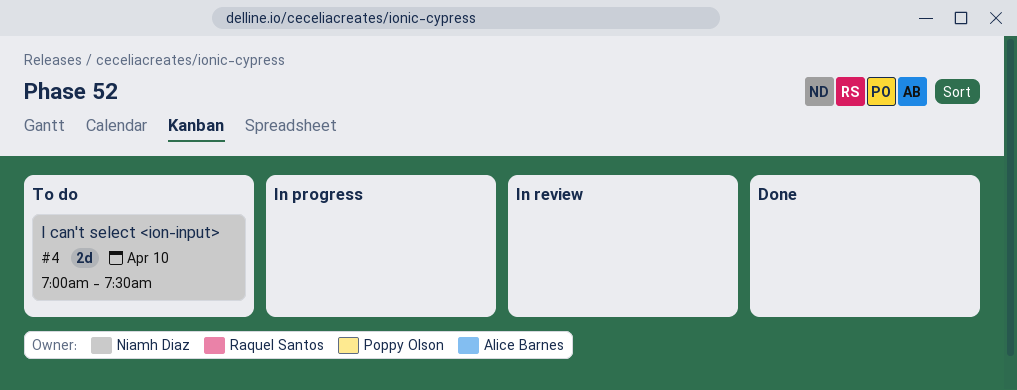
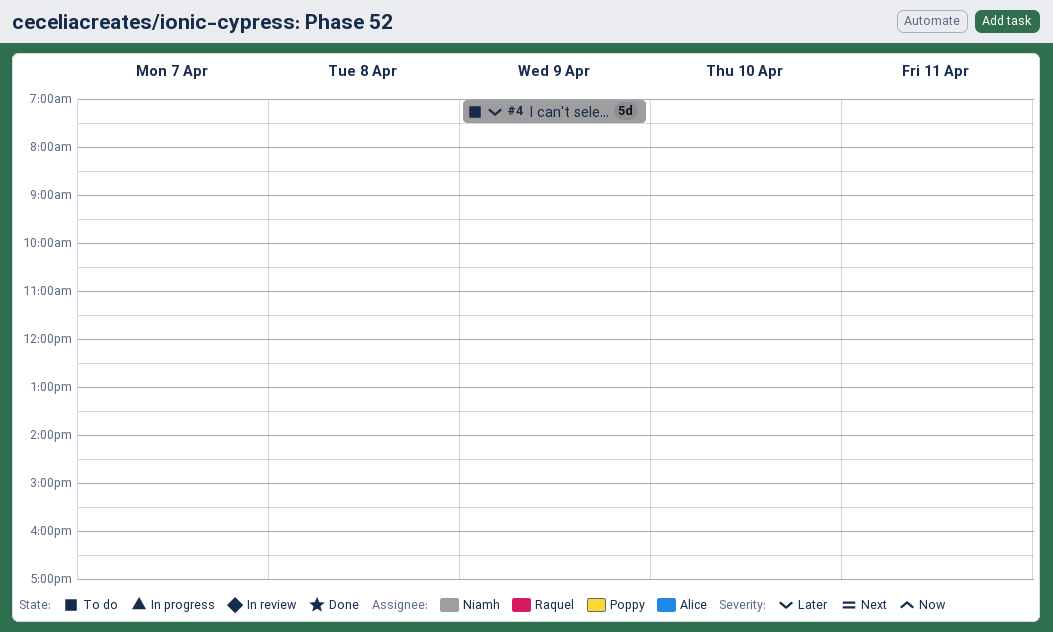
#4, estimate: 2d -> 5d
#4, day: Apr 10 -> Apr 9

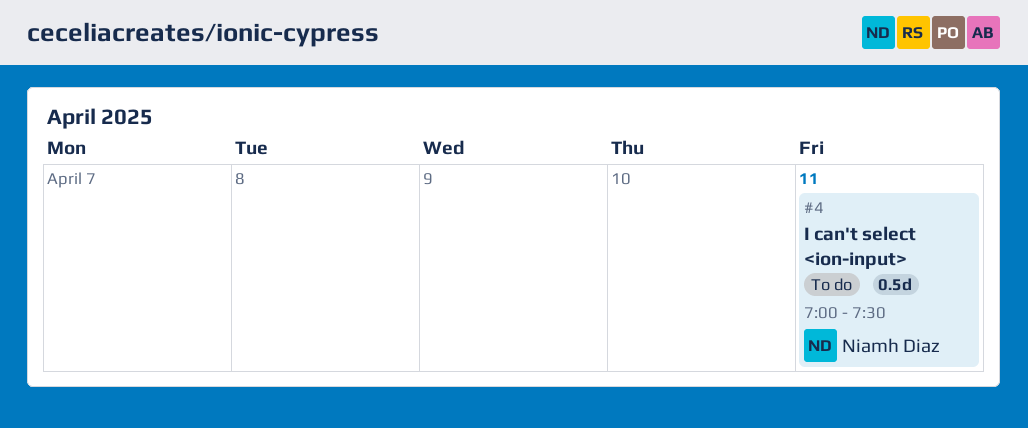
#4, estimate: 5d -> 0.5d
#4, day: Apr 9 -> Apr 11

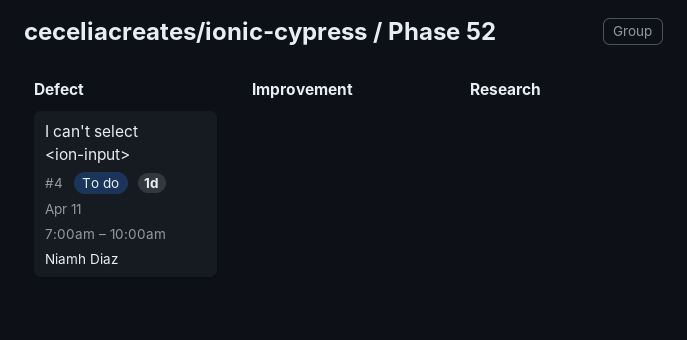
#4, estimate: 0.5d -> 1d
#4, ends: 07:30 -> 10:00

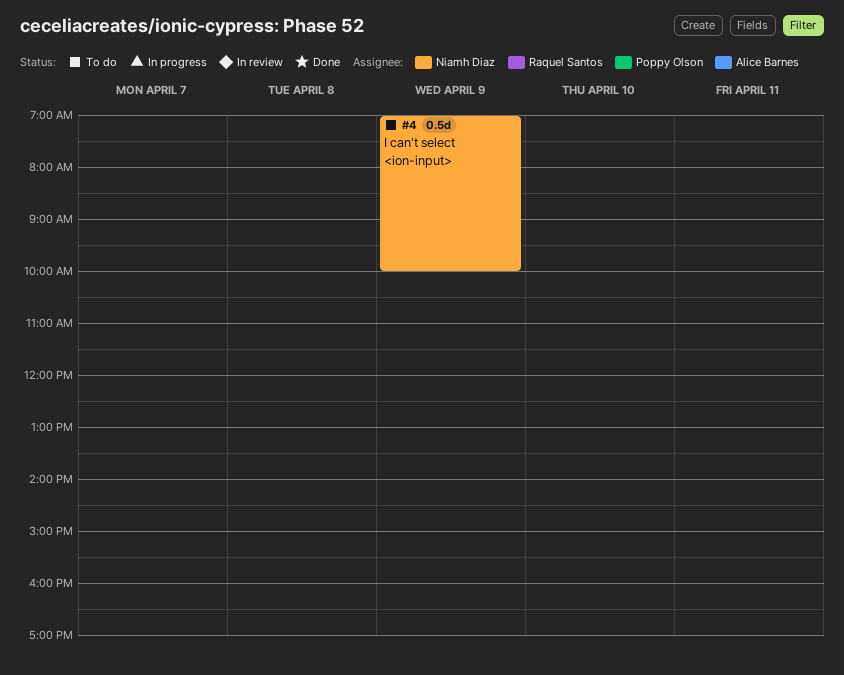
#4, estimate: 1d -> 0.5d
#4, day: Apr 11 -> Apr 9

